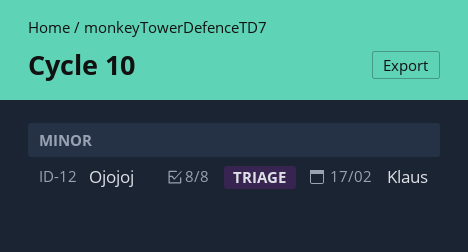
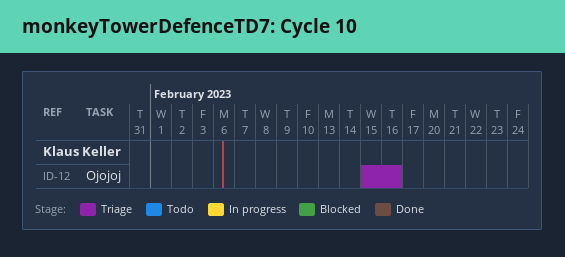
ID-12, due: Feb 17 -> Feb 16

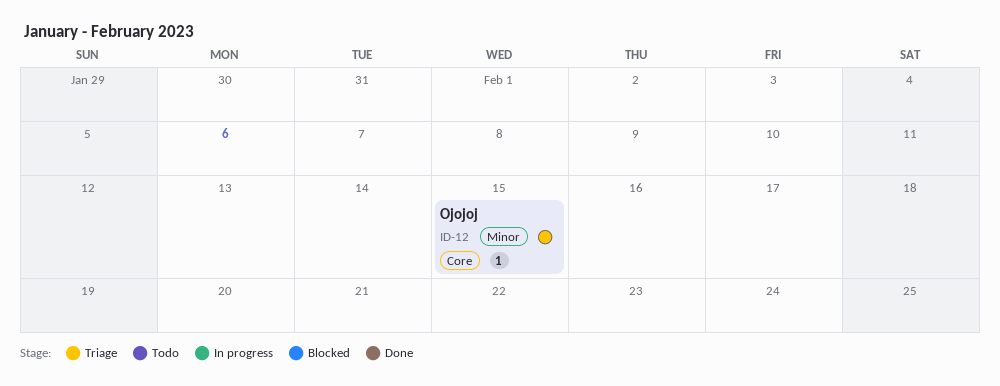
ID-12, due: Feb 16 -> Feb 15

